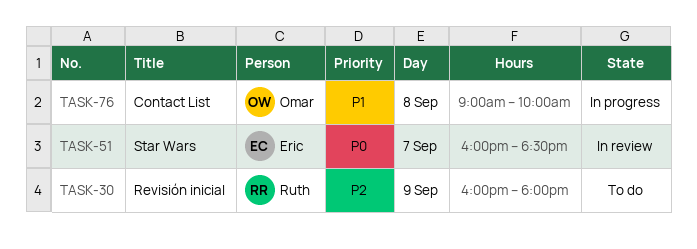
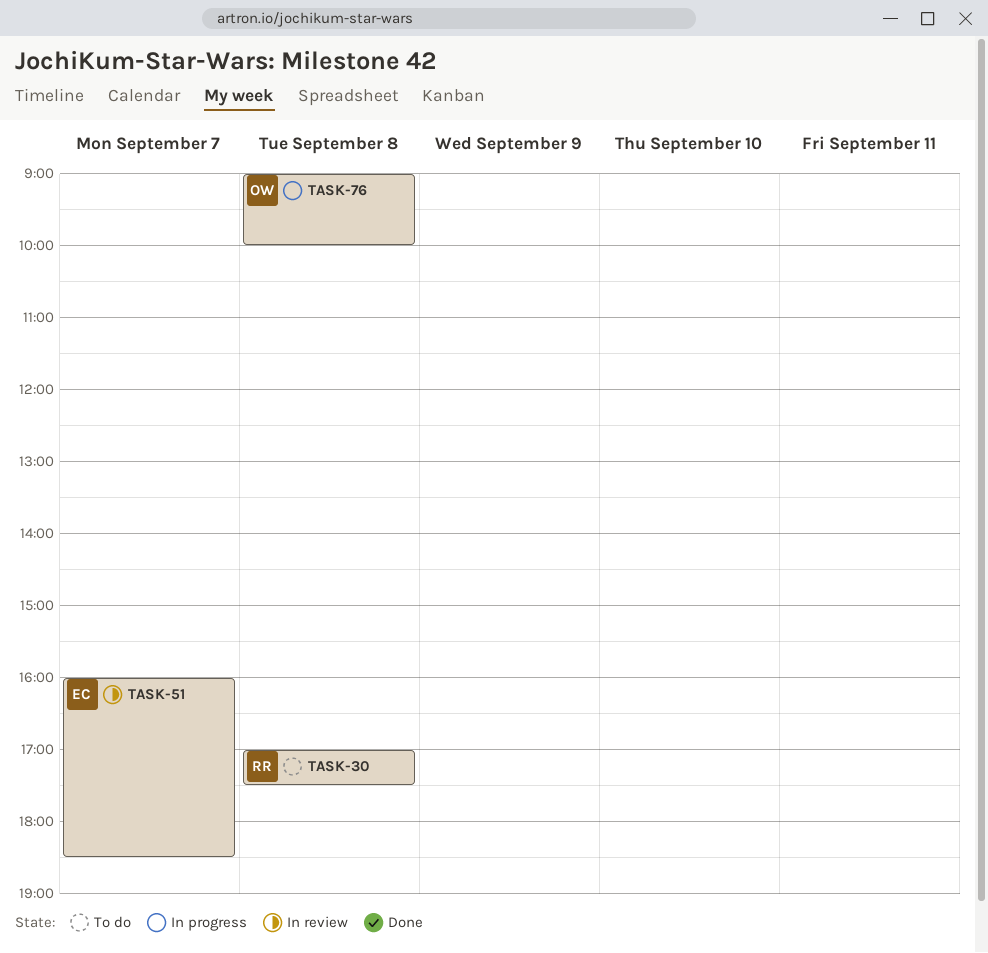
TASK-30, day: Sep 9 -> Sep 8
TASK-30, begins: 16:00 -> 17:00
TASK-30, ends: 18:00 -> 17:30

